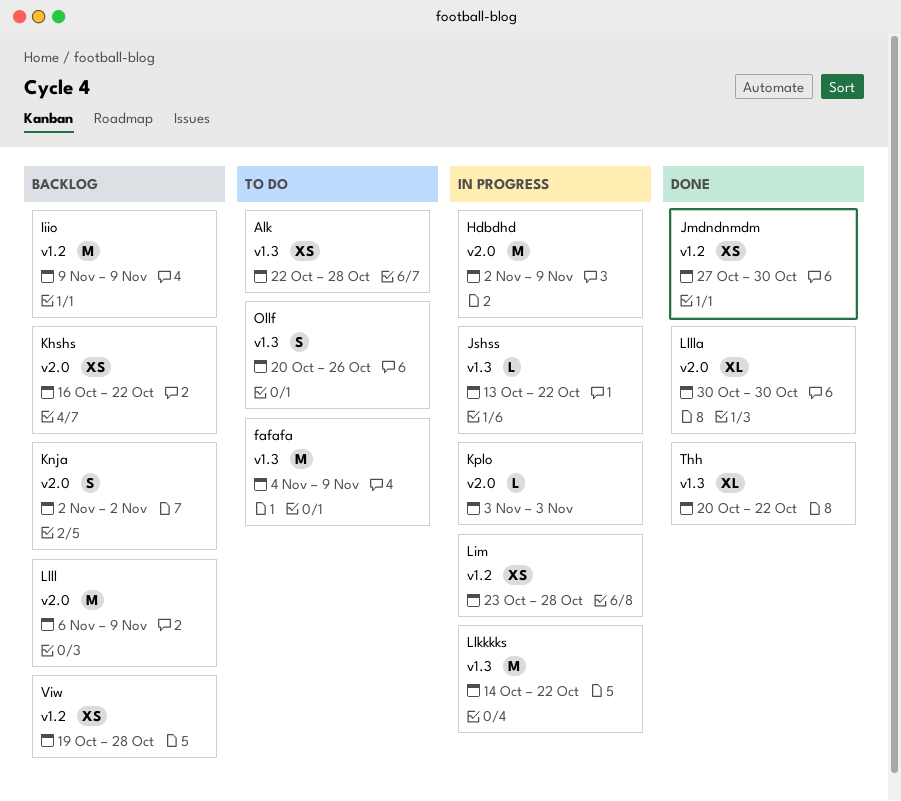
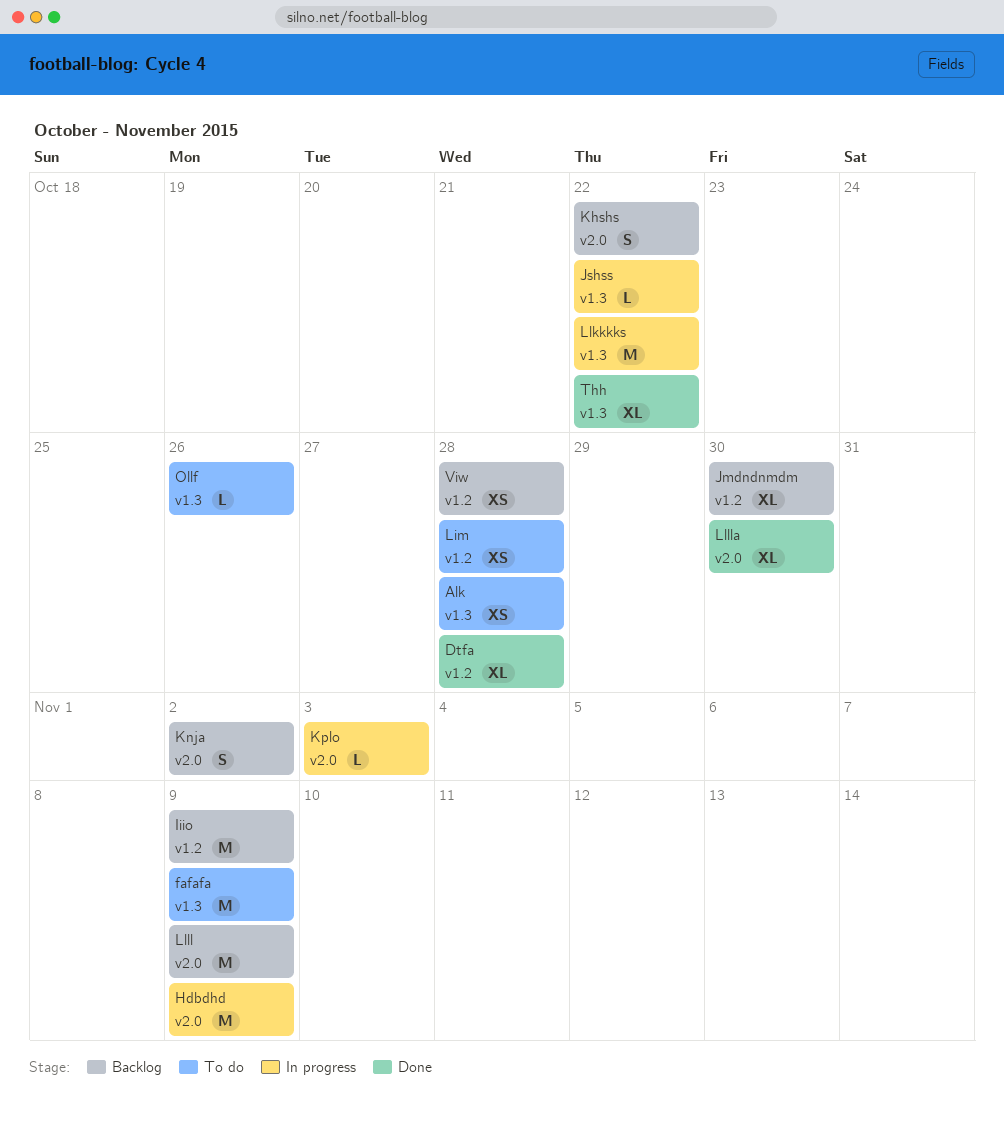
Dtfa: none -> present
Jmdndnmdm, status: Done -> Backlog
Jmdndnmdm, estimate: XS -> XL
Khshs, estimate: XS -> S
Lim, status: In progress -> To do
Ollf, estimate: S -> L

